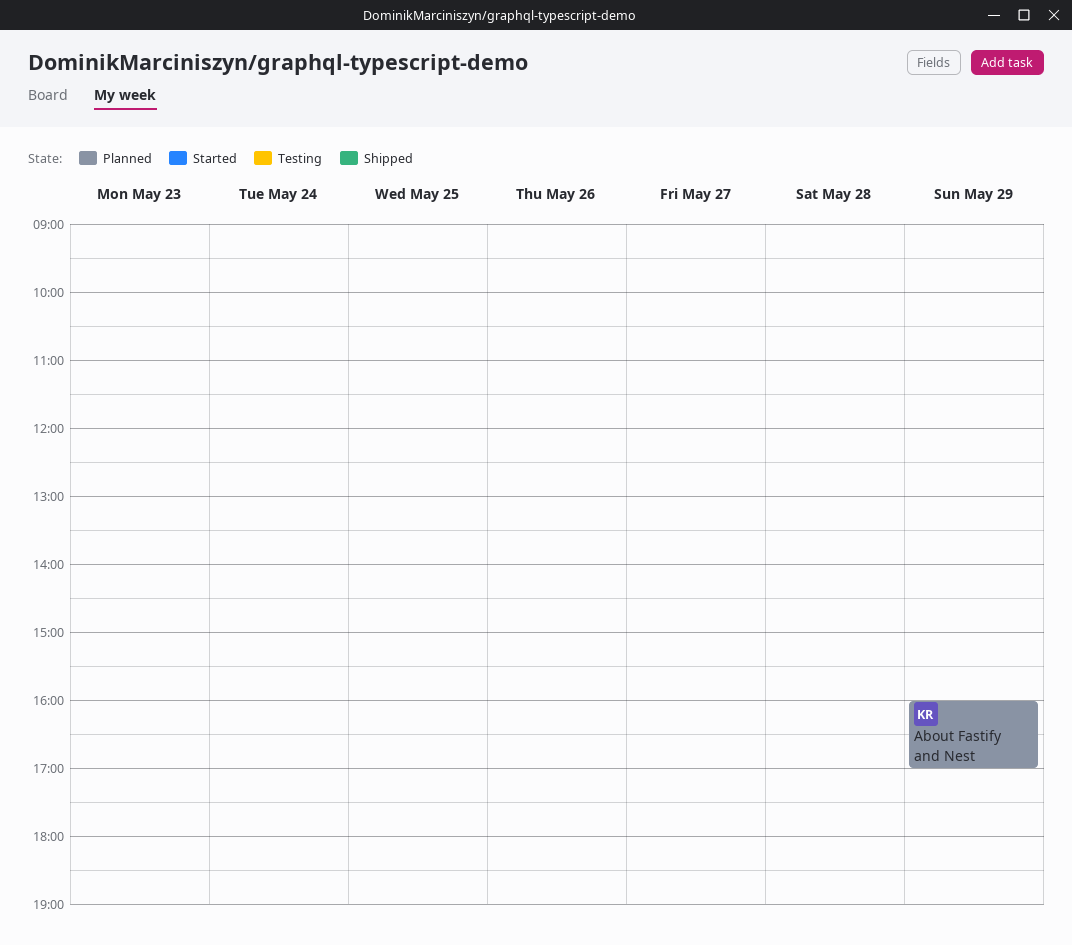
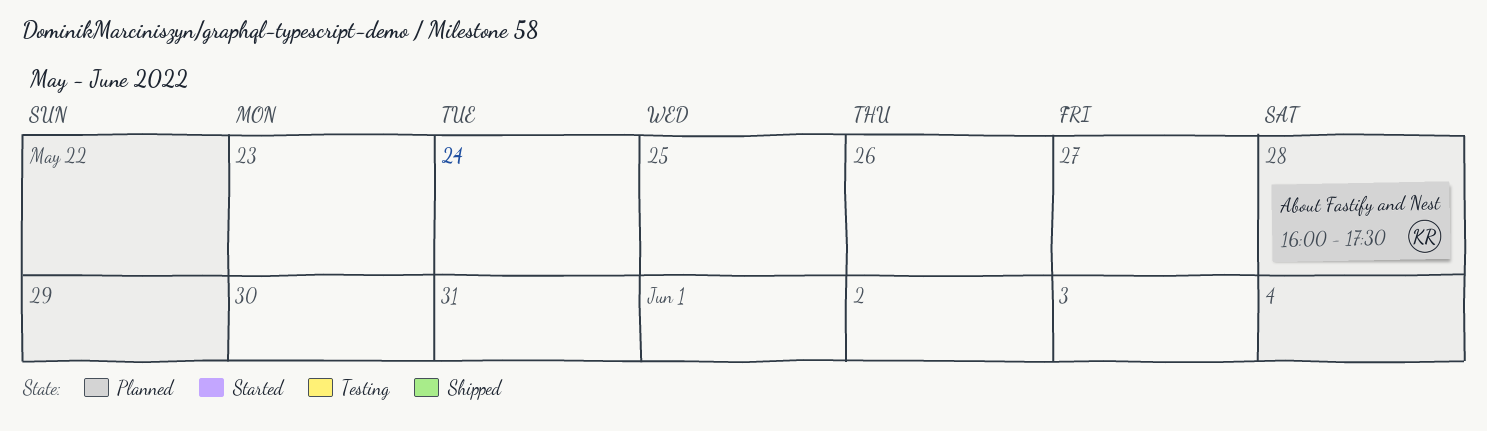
About Fastify and Nest, day: May 29 -> May 28
About Fastify and Nest, ends: 17:00 -> 17:30

